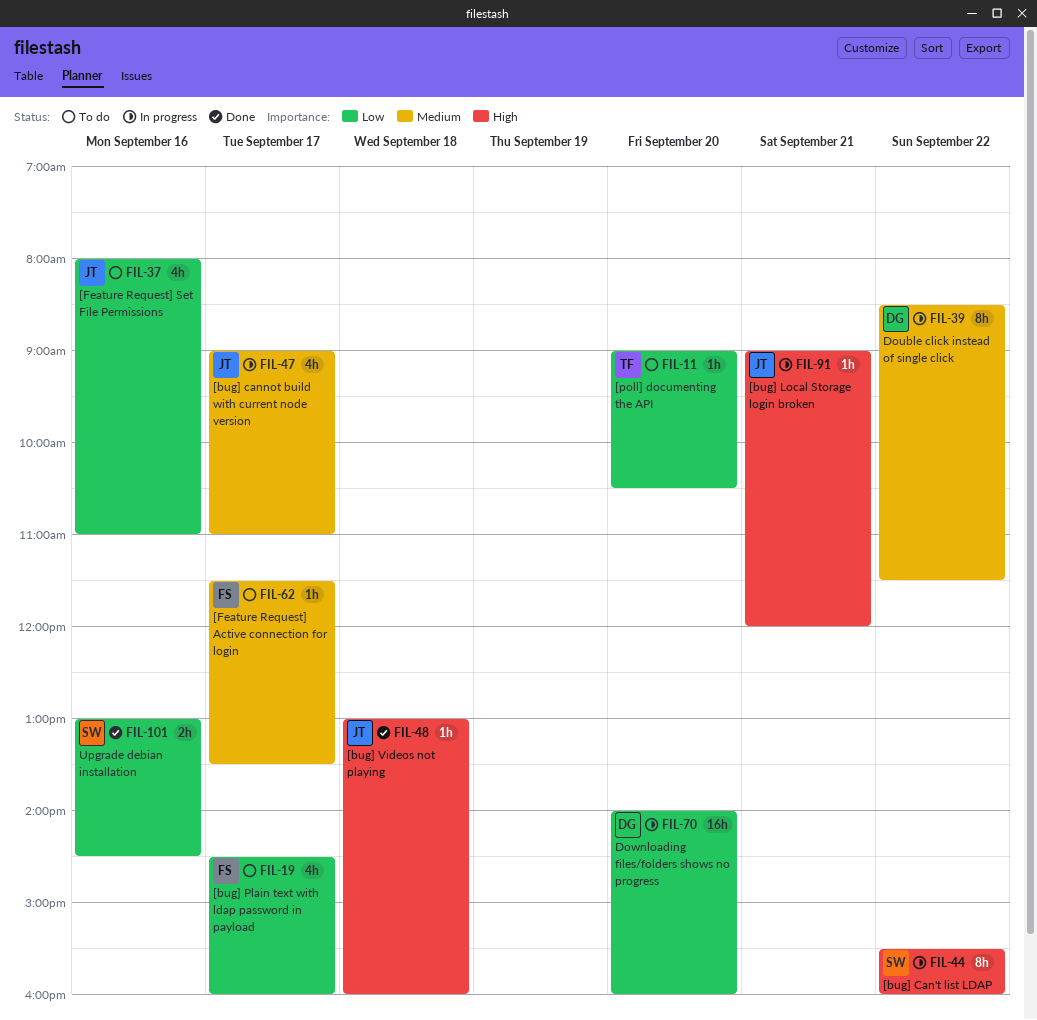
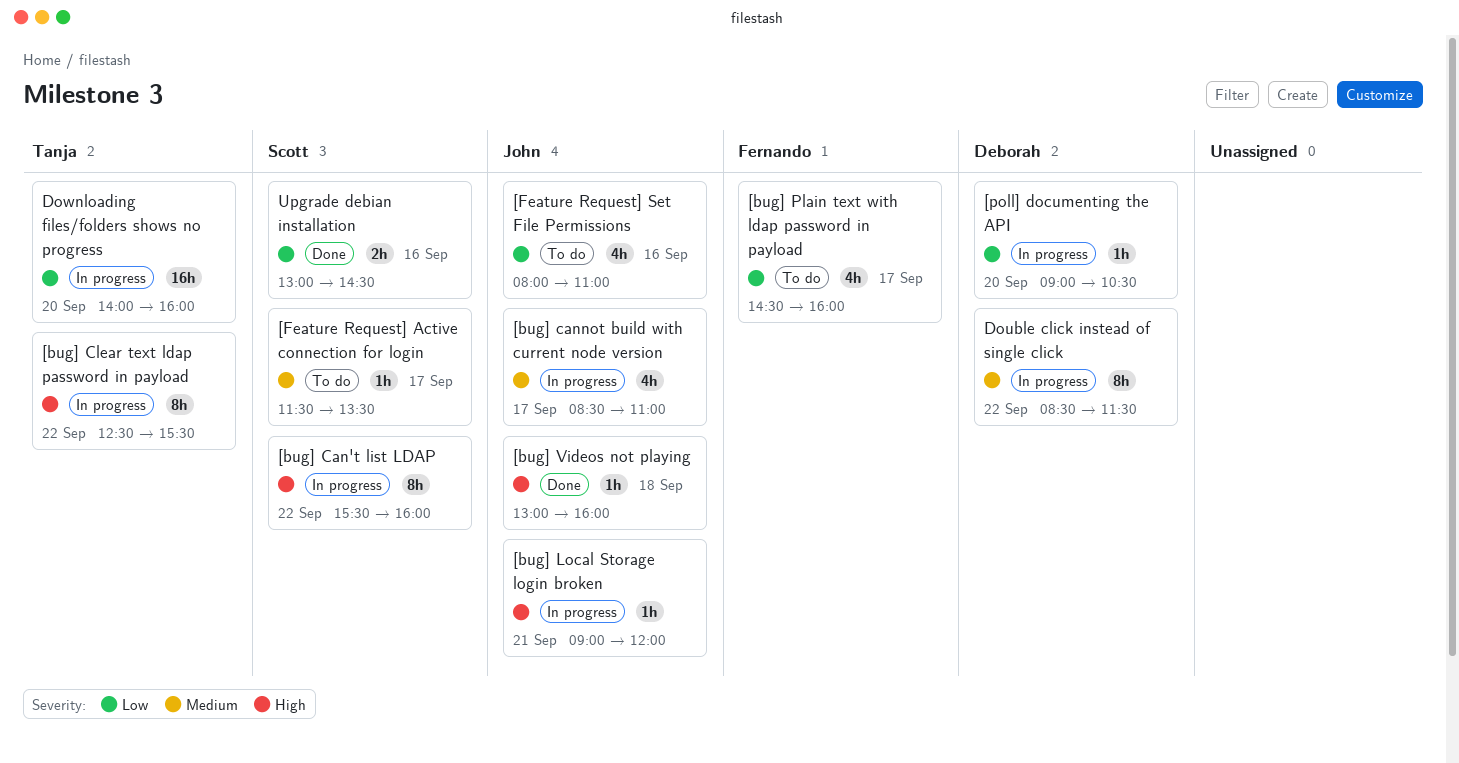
[bug] cannot build with current node version, begins: 09:00 -> 08:30
[bug] Clear text ldap password in payload: none -> present
[Feature Request] Active connection for login, owner: Fernando -> Scott
[poll] documenting the API, status: To do -> In progress
[poll] documenting the API, owner: Tanja -> Deborah
Downloading files/folders shows no progress, owner: Deborah -> Tanja

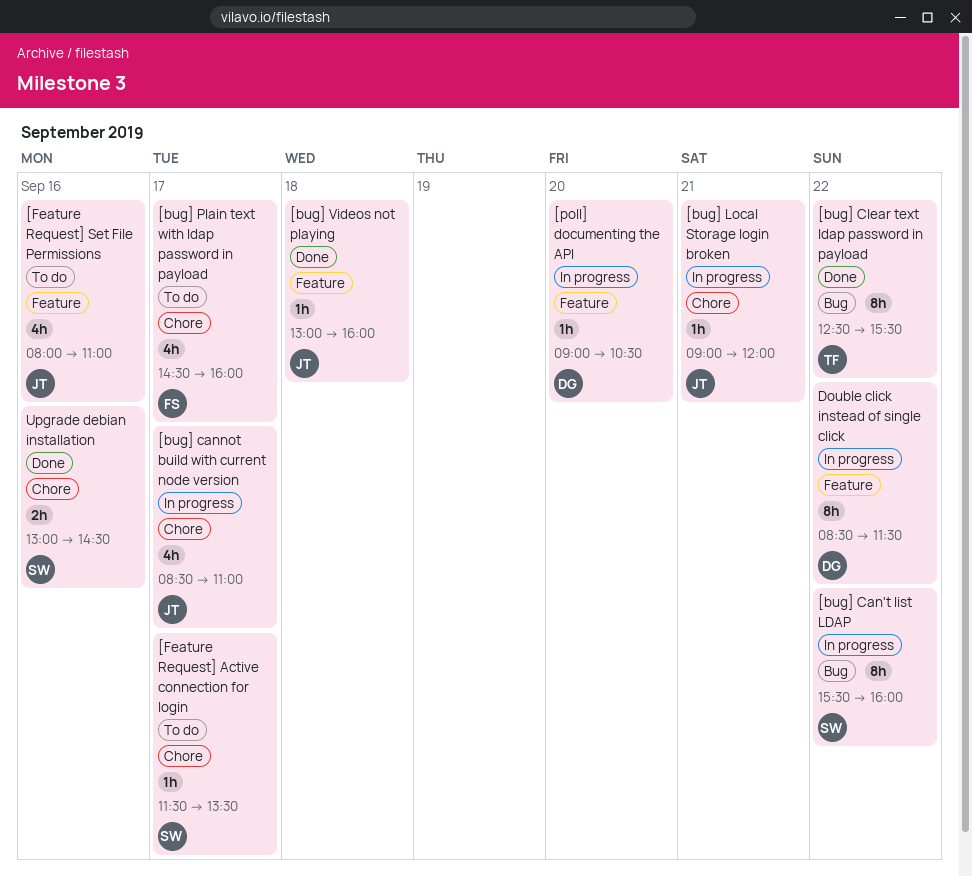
[bug] Clear text ldap password in payload, status: In progress -> Done
Downloading files/folders shows no progress: present -> none

